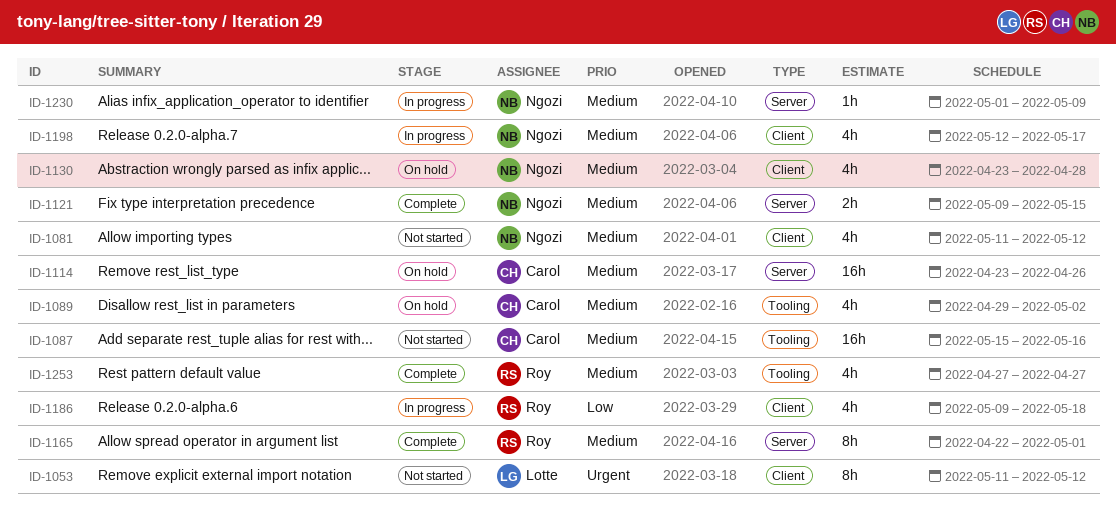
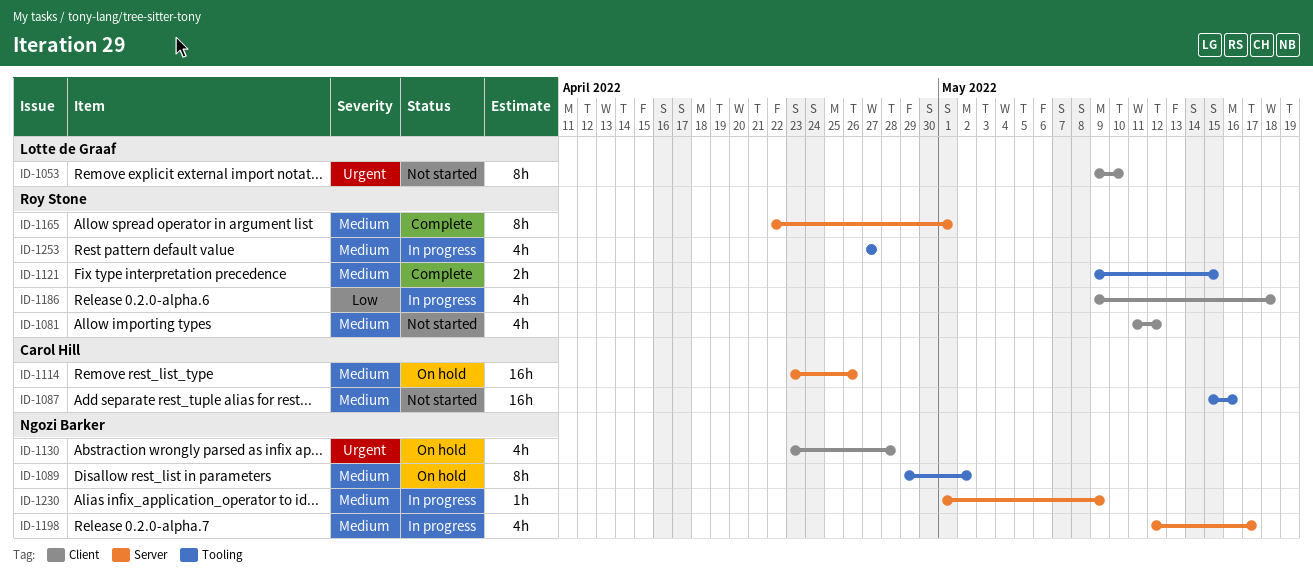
ID-1053, start: May 11 -> May 9
ID-1053, due: May 12 -> May 10
ID-1081, owner: Ngozi Barker -> Roy Stone
ID-1089, owner: Carol Hill -> Ngozi Barker
ID-1089, estimate: 4h -> 8h
ID-1121, owner: Ngozi Barker -> Roy Stone
ID-1121, label: Server -> Tooling
ID-1130, priority: Medium -> Urgent
ID-1198, label: Client -> Server
ID-1253, status: Complete -> In progress

